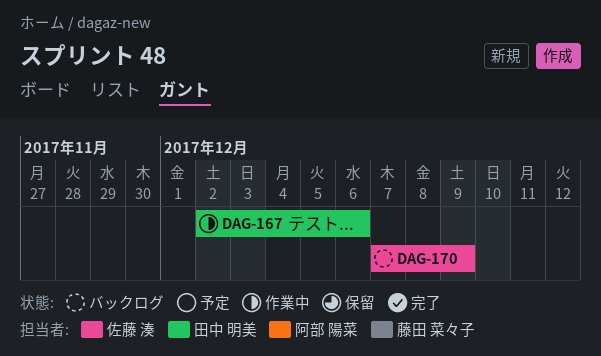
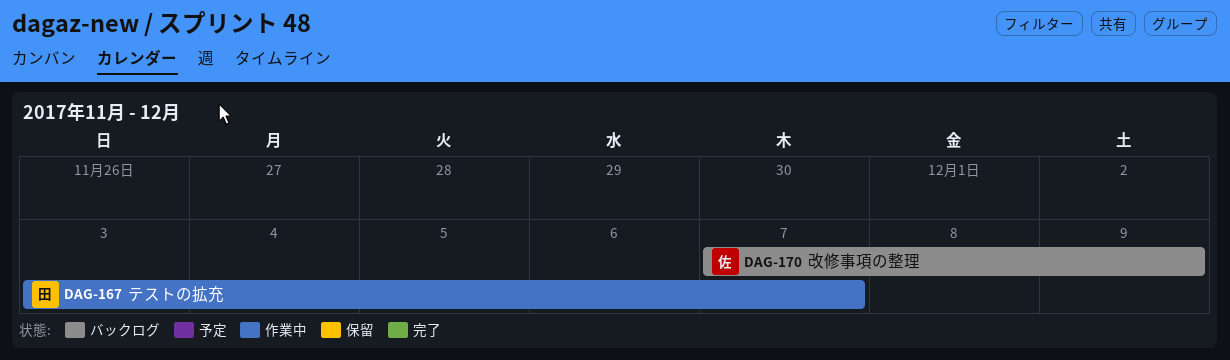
DAG-167, start: Dec 2 -> Dec 3
DAG-167, due: Dec 6 -> Dec 7

